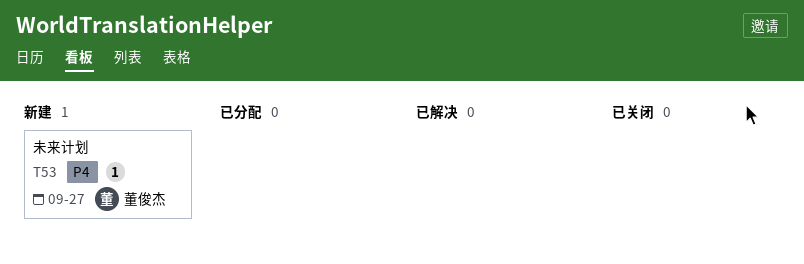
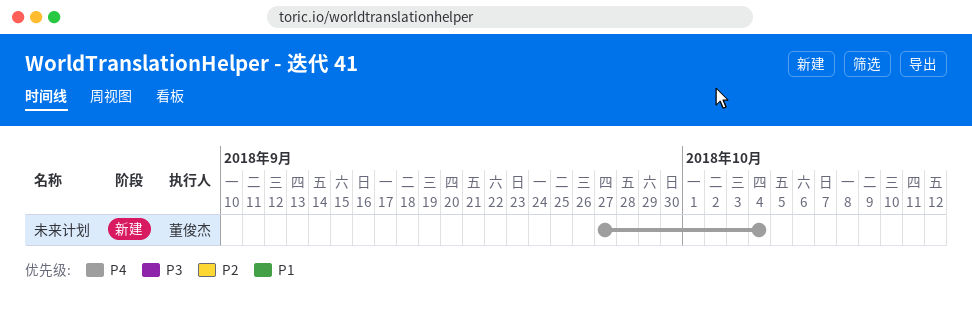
未来计划, due: Sep 27 -> Oct 4

